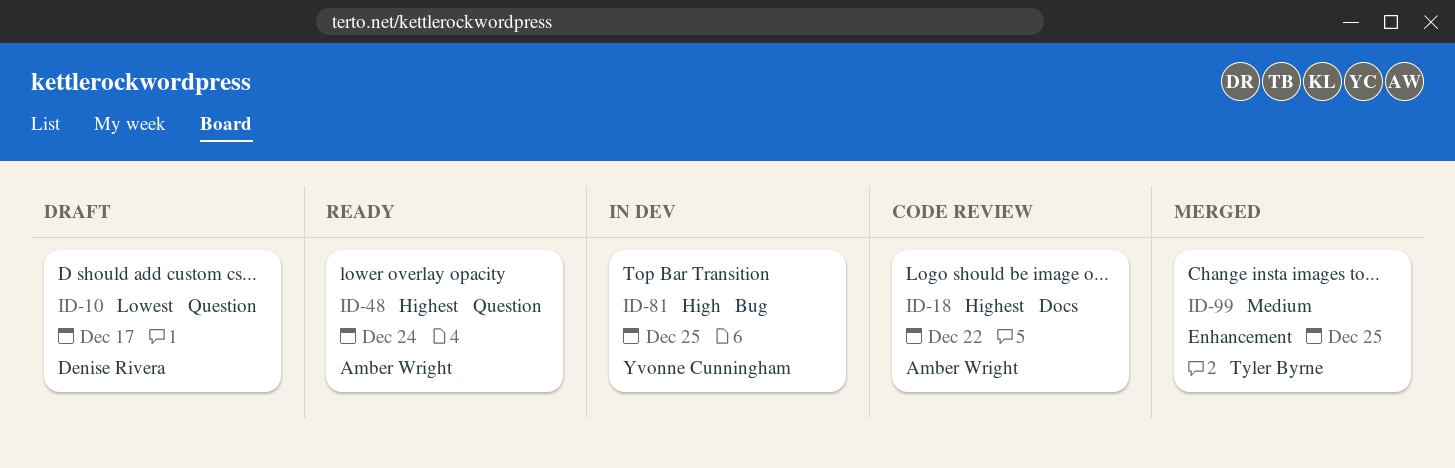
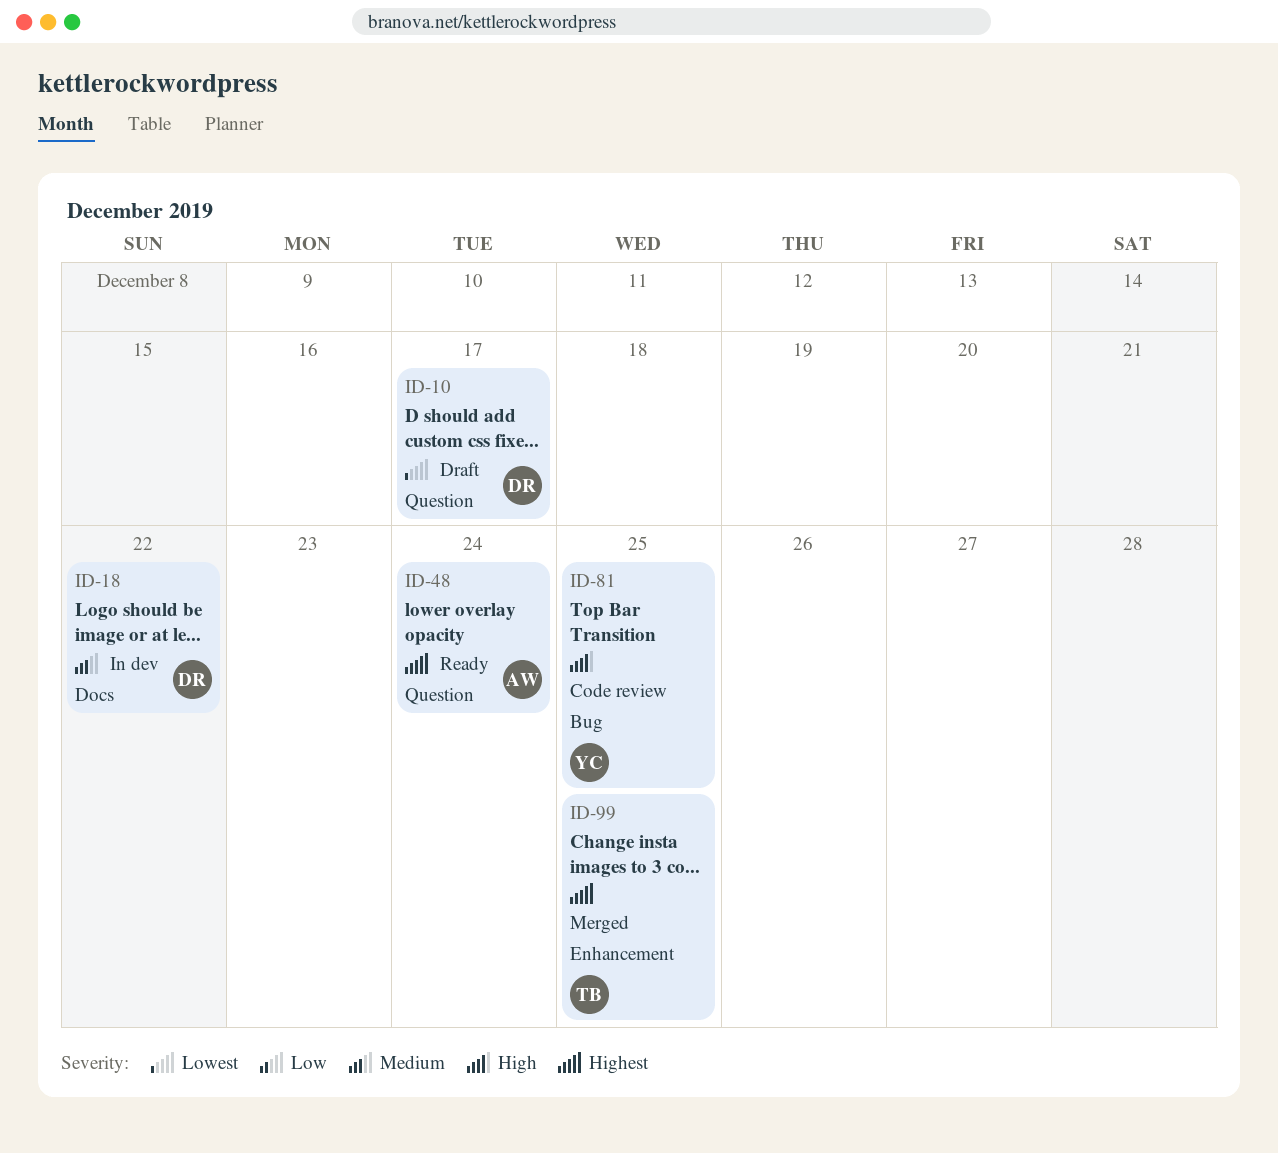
ID-18, status: Code review -> In dev
ID-18, owner: Amber Wright -> Denise Rivera
ID-18, priority: Highest -> Medium
ID-81, status: In dev -> Code review
ID-99, priority: Medium -> Highest

